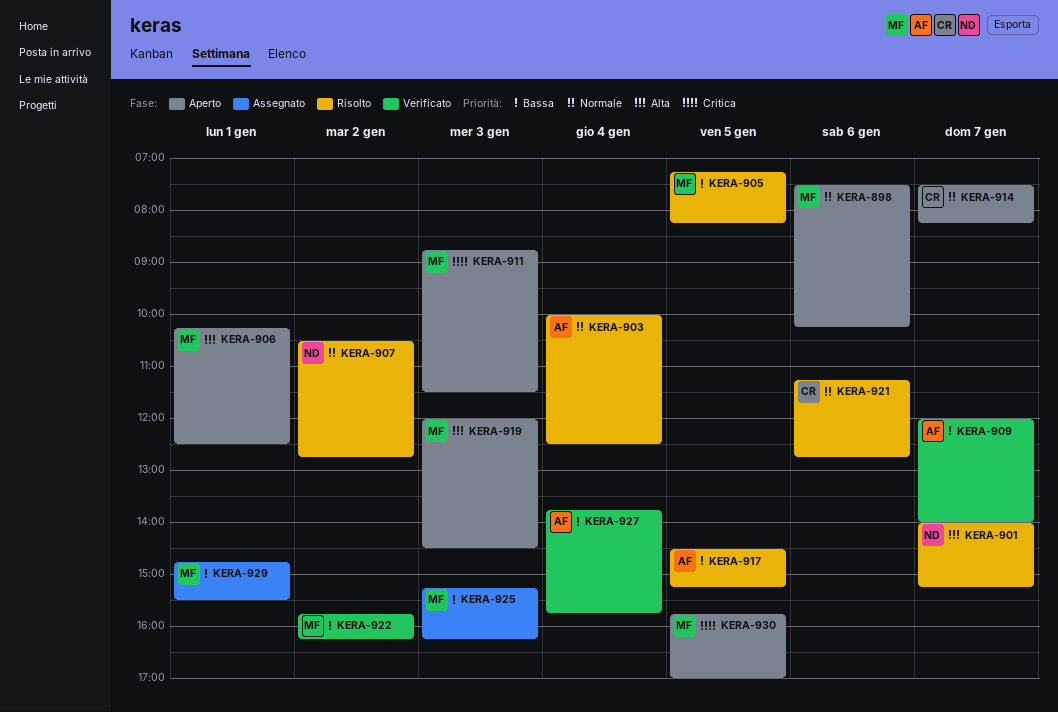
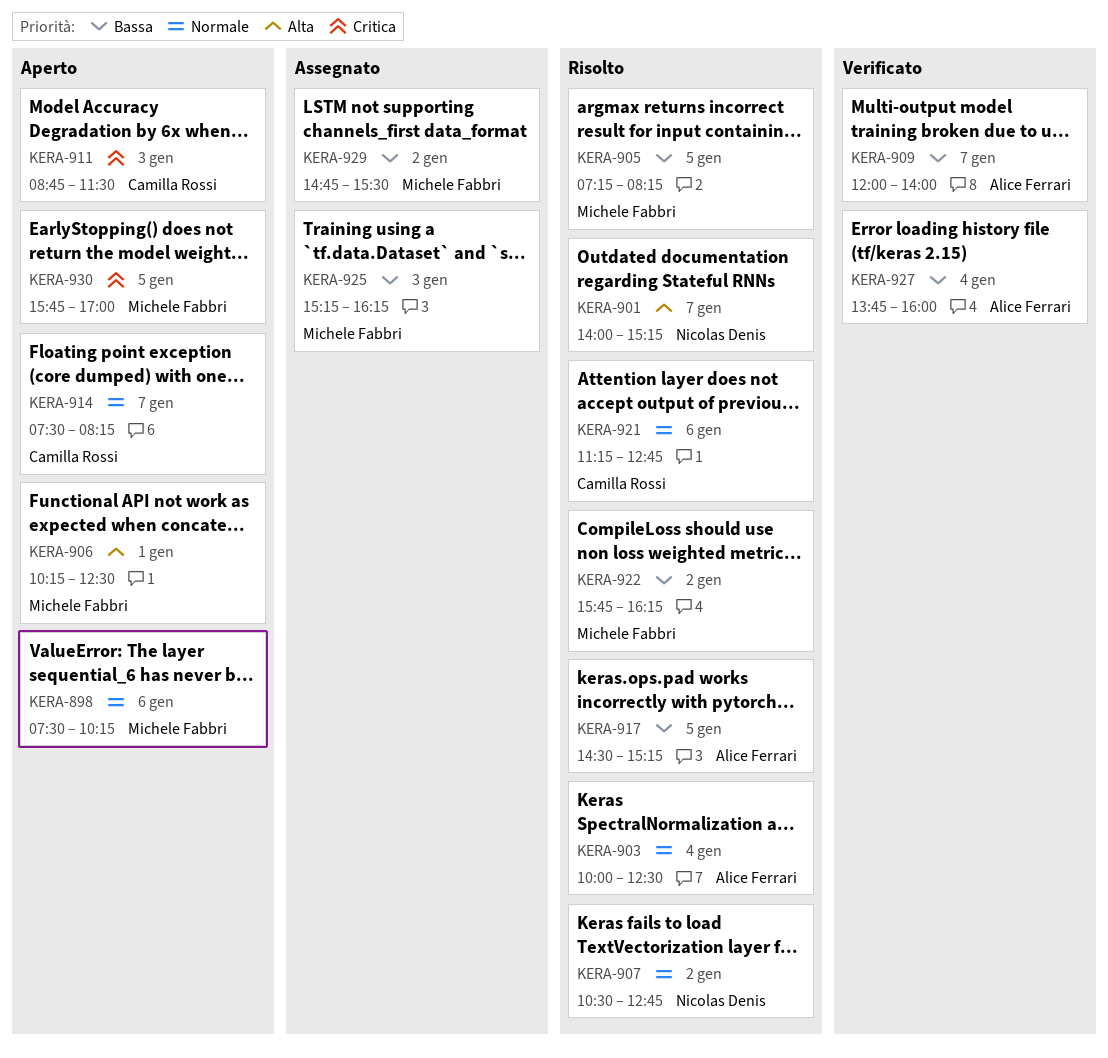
KERA-911, owner: Michele Fabbri -> Camilla Rossi
KERA-919: present -> none
KERA-922, status: Verificato -> Risolto
KERA-927, ends: 15:45 -> 16:00
KERA-929, day: Jan 1 -> Jan 2

